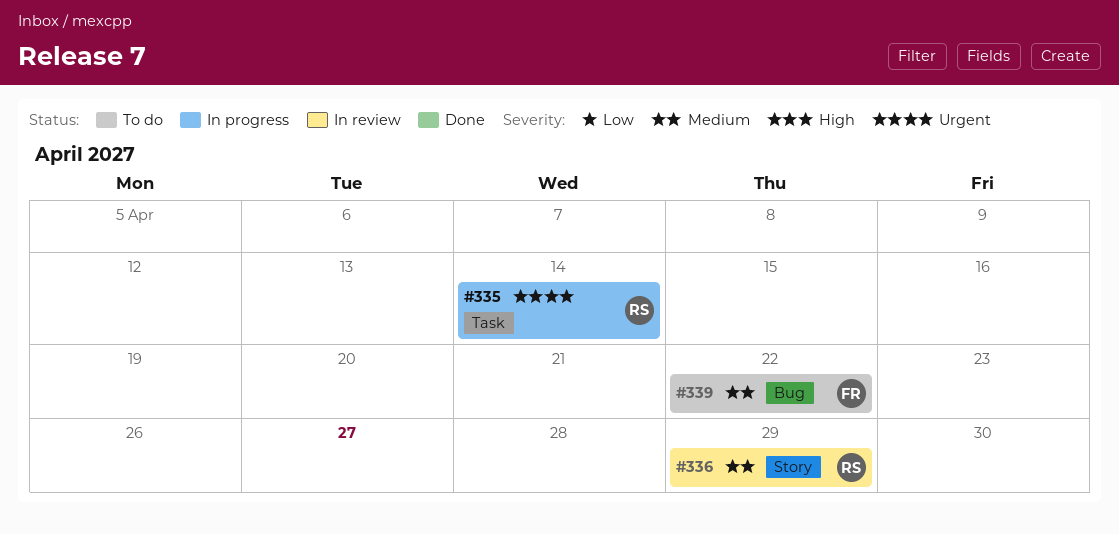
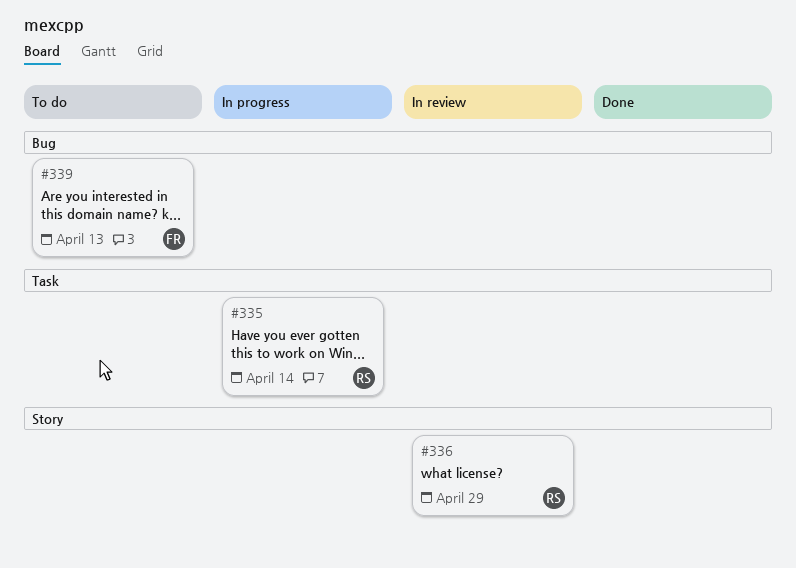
#339, due: Apr 22 -> Apr 13

